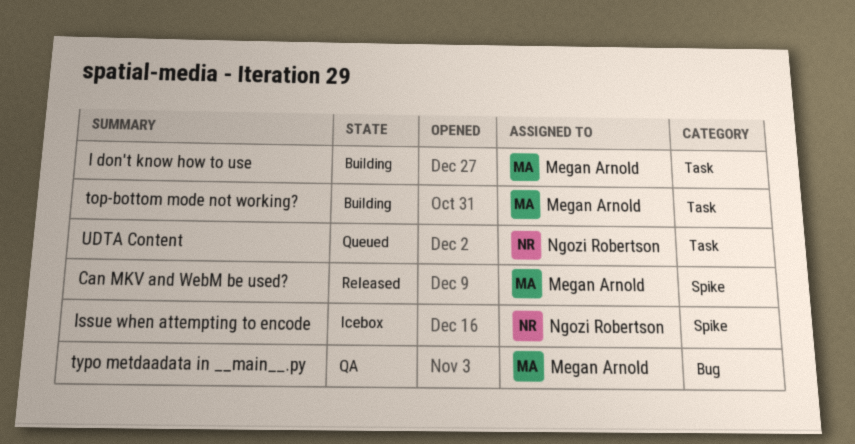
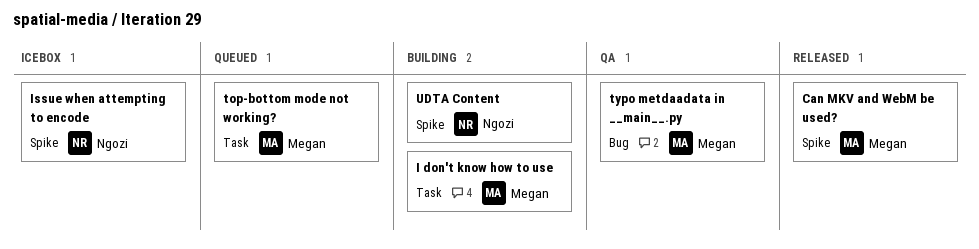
top-bottom mode not working?, status: Building -> Queued
UDTA Content, status: Queued -> Building
UDTA Content, label: Task -> Spike

